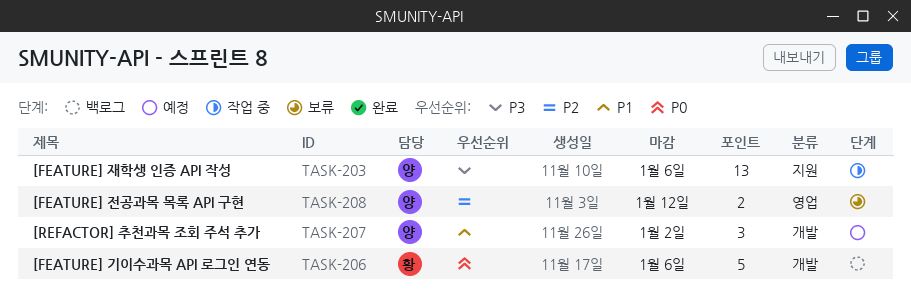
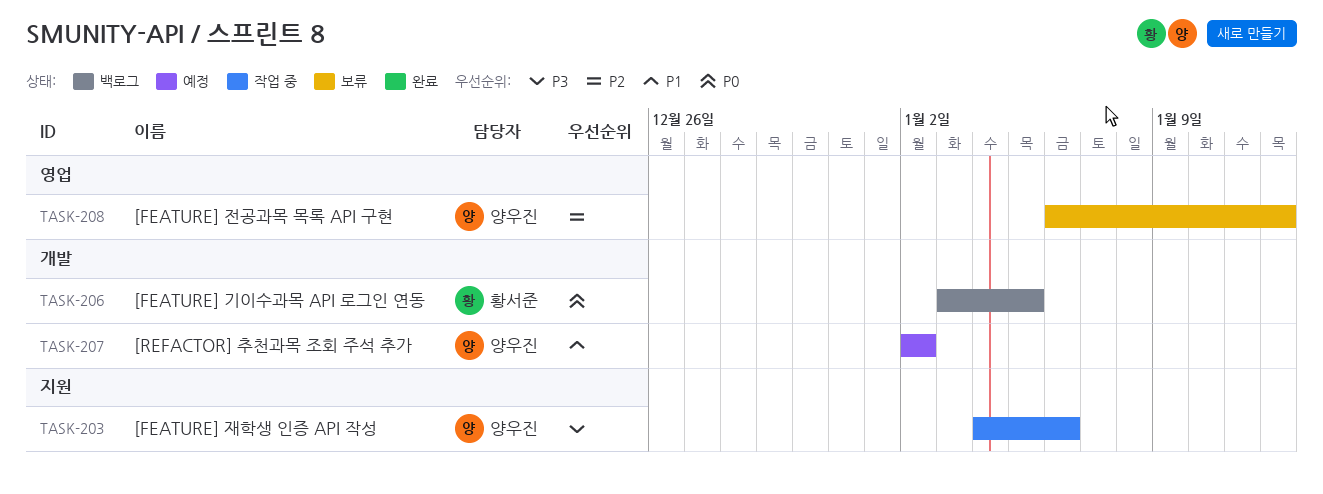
TASK-206, due: Jan 6 -> Jan 5

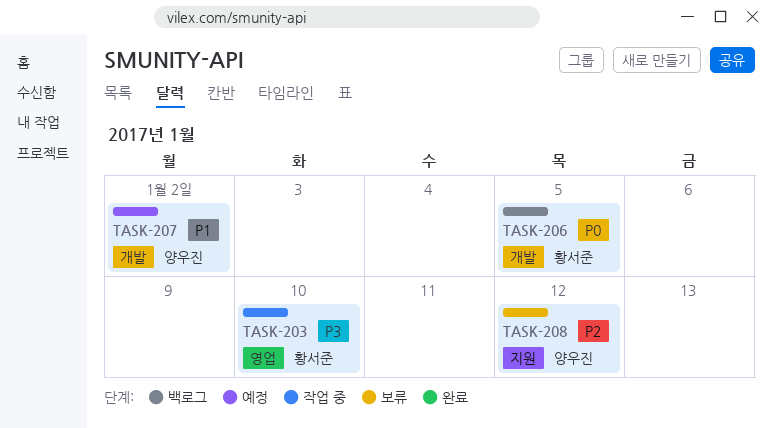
TASK-203, owner: 양우진 -> 황서준
TASK-203, label: 지원 -> 영업
TASK-203, due: Jan 6 -> Jan 10
TASK-208, label: 영업 -> 지원

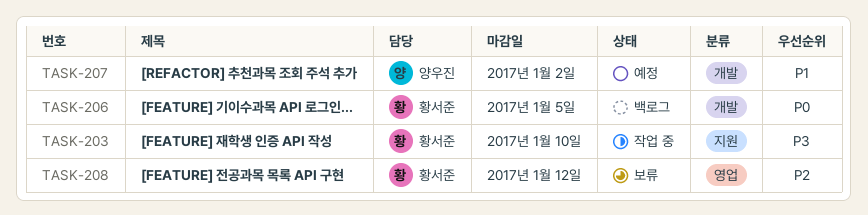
TASK-203, label: 영업 -> 지원
TASK-208, owner: 양우진 -> 황서준
TASK-208, label: 지원 -> 영업

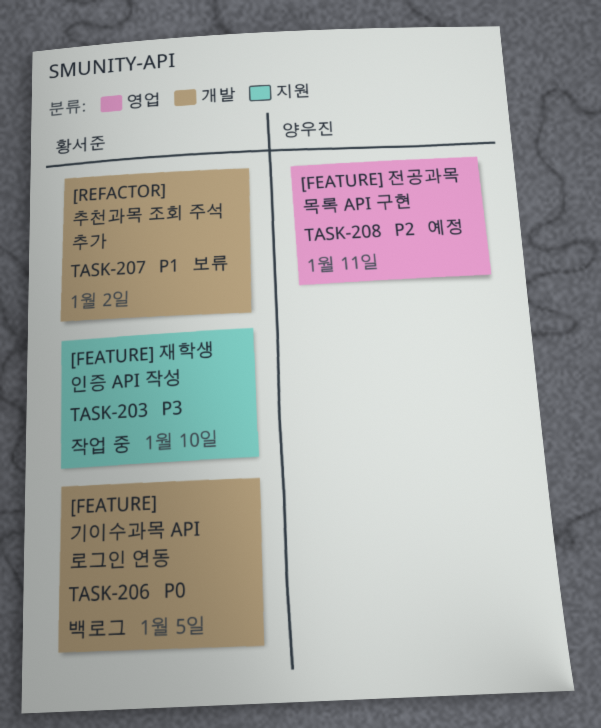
TASK-207, status: 예정 -> 보류
TASK-207, owner: 양우진 -> 황서준
TASK-208, status: 보류 -> 예정
TASK-208, owner: 황서준 -> 양우진
TASK-208, due: Jan 12 -> Jan 11

